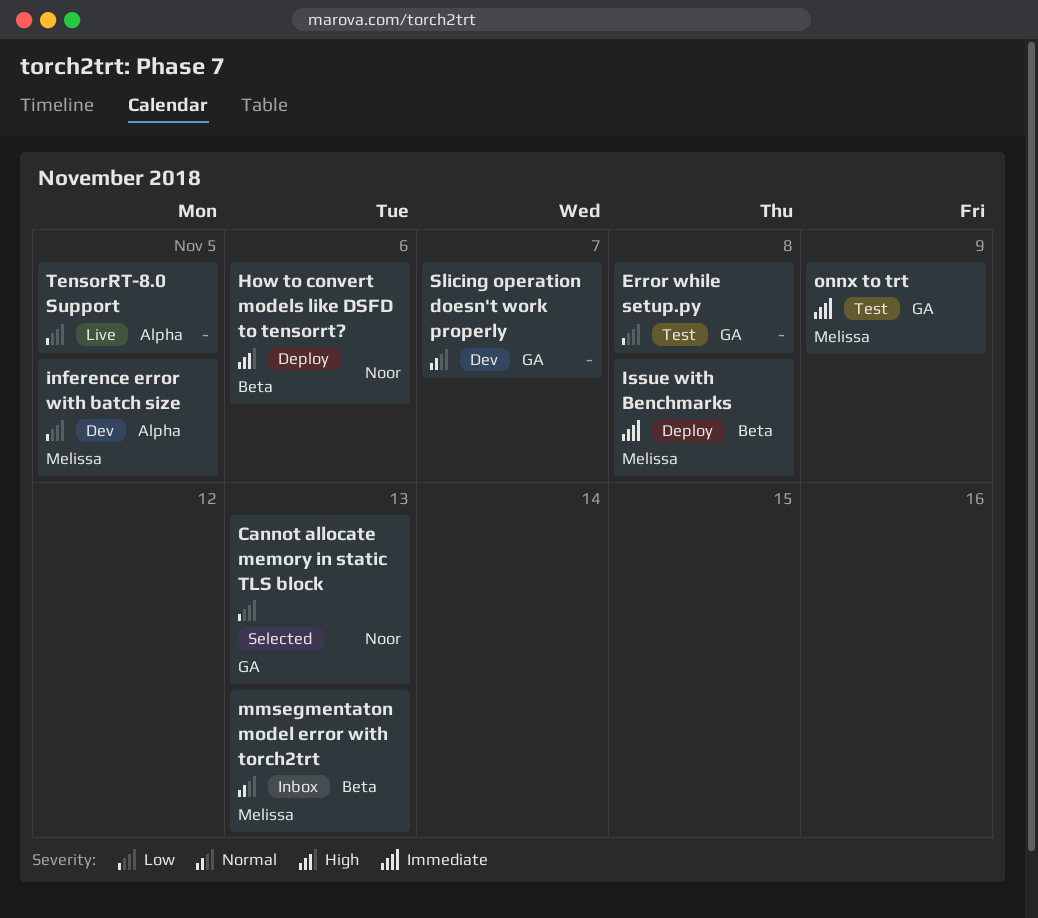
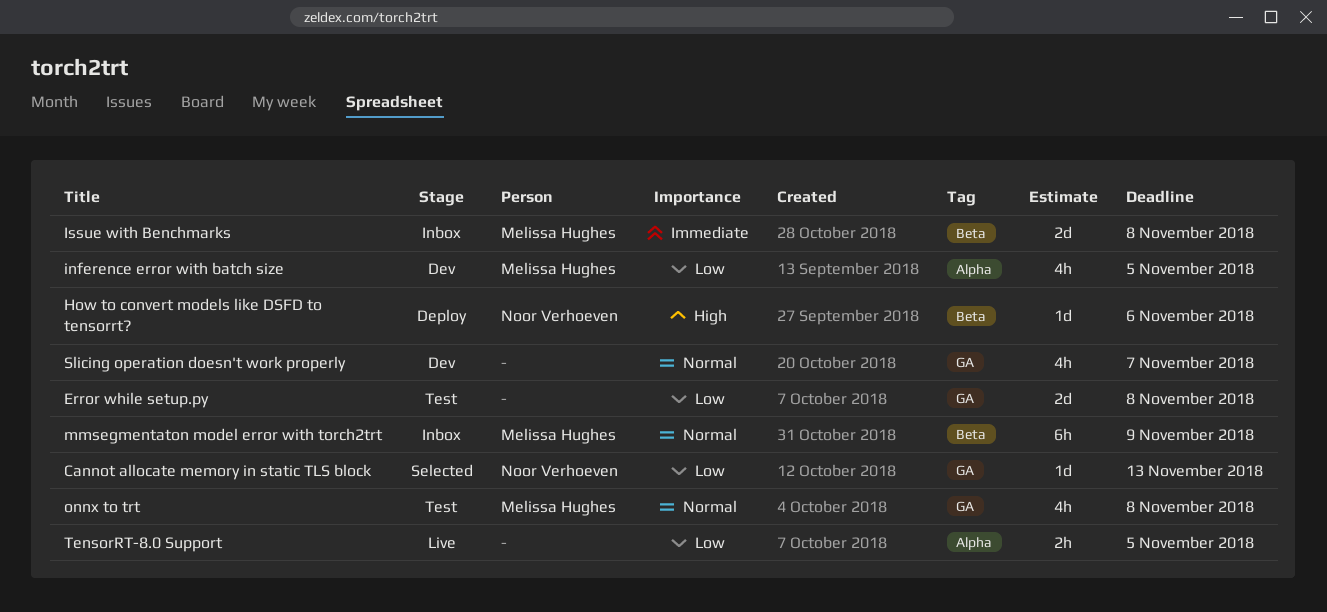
Issue with Benchmarks, status: Deploy -> Inbox
mmsegmentaton model error with torch2trt, due: Nov 13 -> Nov 9
onnx to trt, priority: Immediate -> Normal
onnx to trt, due: Nov 9 -> Nov 8

